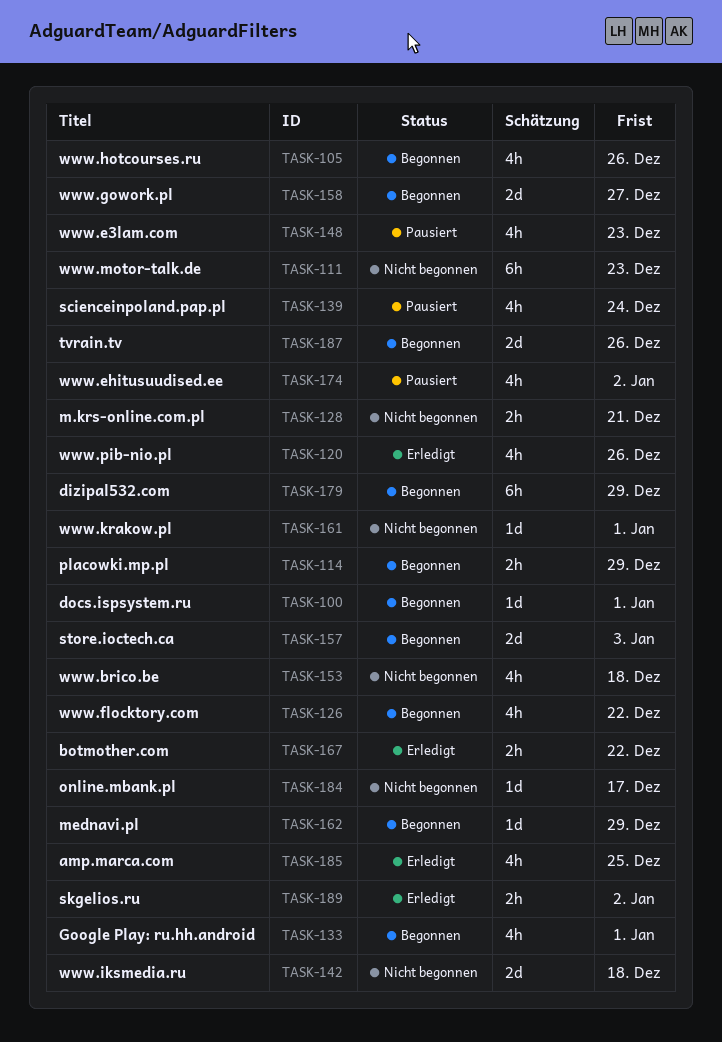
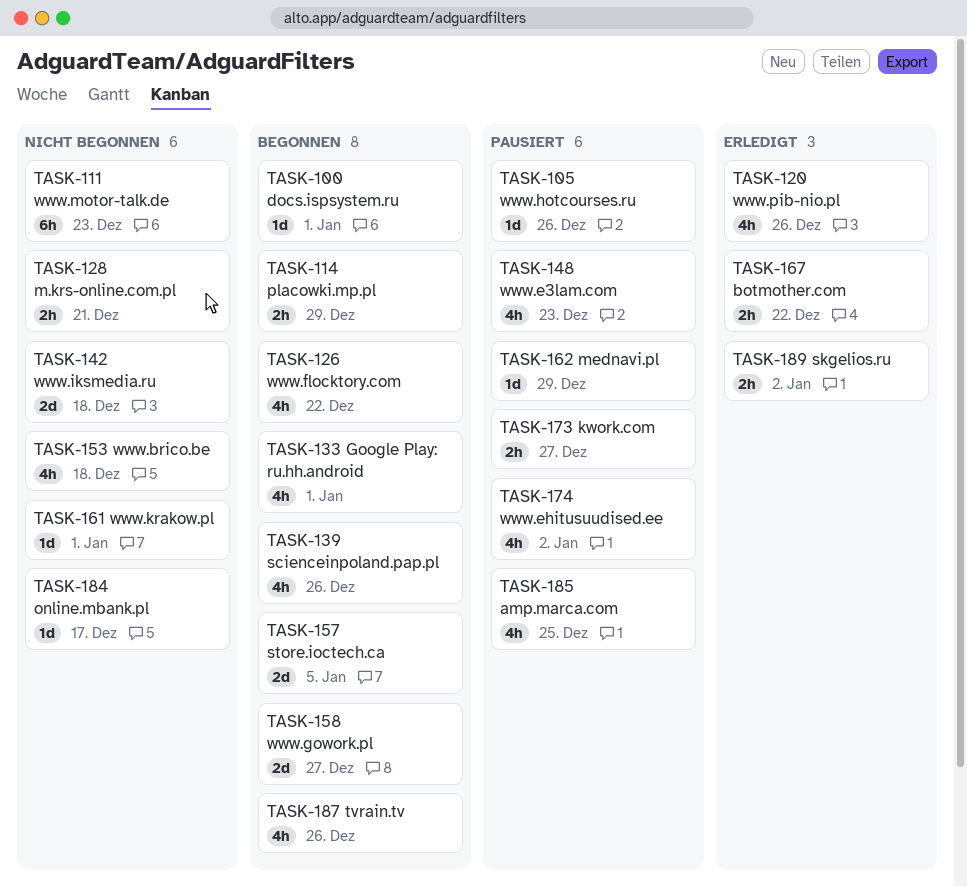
TASK-105, status: Begonnen -> Pausiert
TASK-105, estimate: 4h -> 1d
TASK-139, status: Pausiert -> Begonnen
TASK-139, due: Dec 24 -> Dec 26
TASK-157, due: Jan 3 -> Jan 5
TASK-162, status: Begonnen -> Pausiert
TASK-173: none -> present
TASK-179: present -> none
TASK-185, status: Erledigt -> Pausiert
TASK-187, estimate: 2d -> 4h

